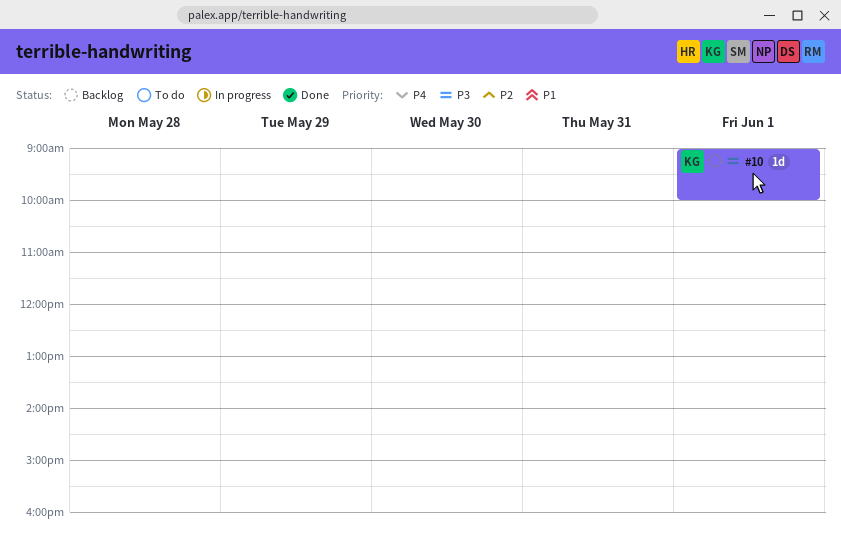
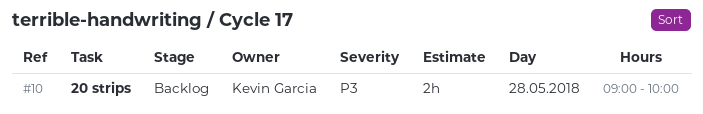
#10, estimate: 1d -> 2h
#10, day: Jun 1 -> May 28

